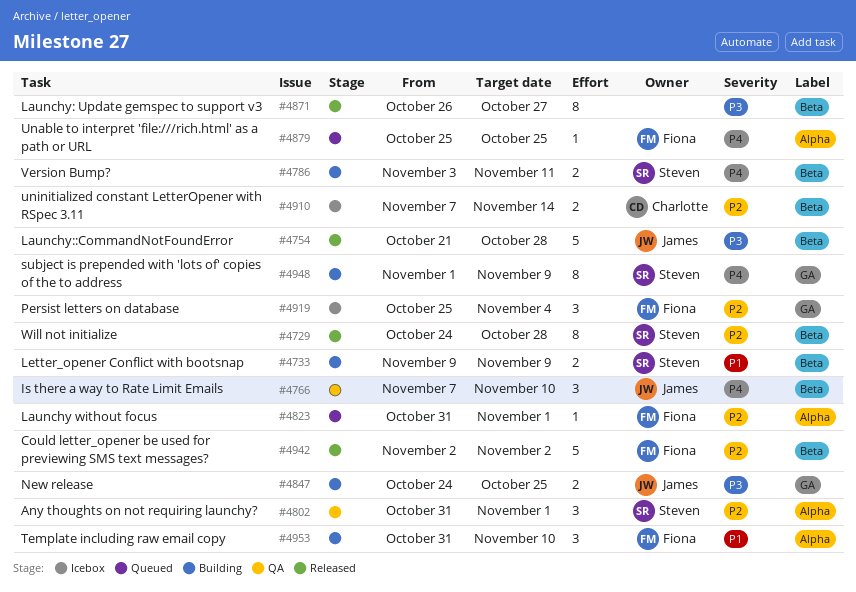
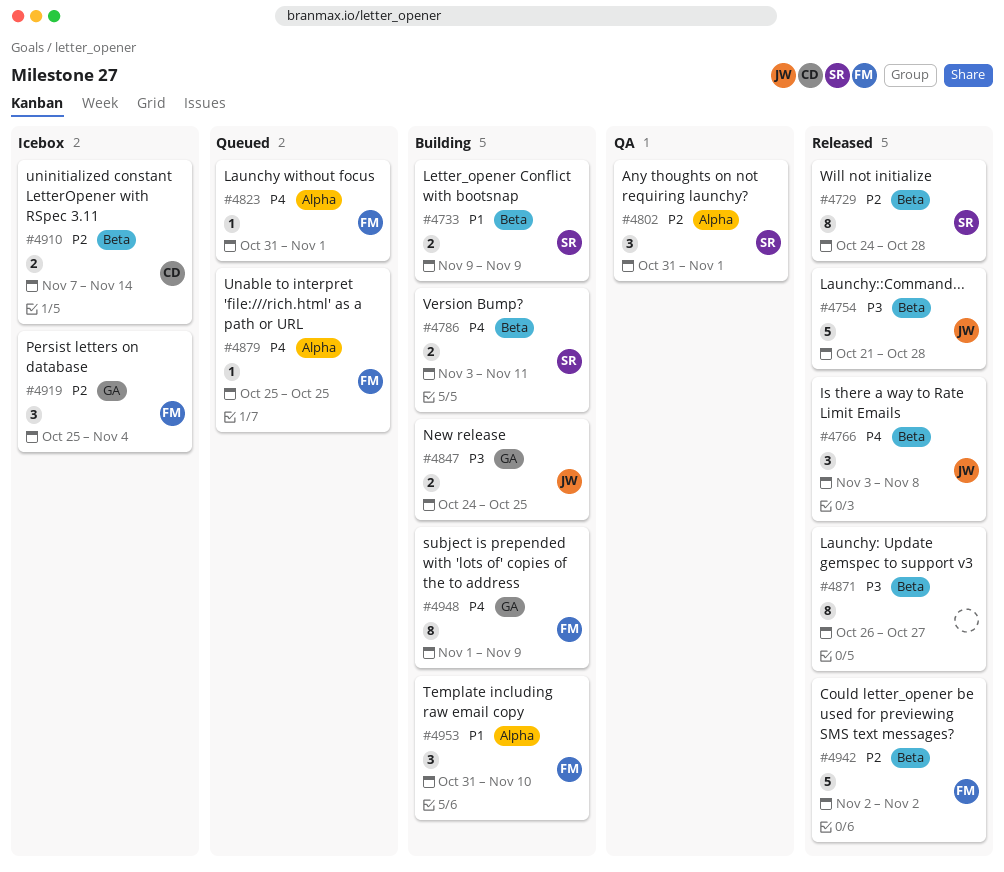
#4766, status: QA -> Released
#4766, start: Nov 7 -> Nov 3
#4766, due: Nov 10 -> Nov 8
#4823, priority: P2 -> P4
#4948, owner: Steven -> Fiona

